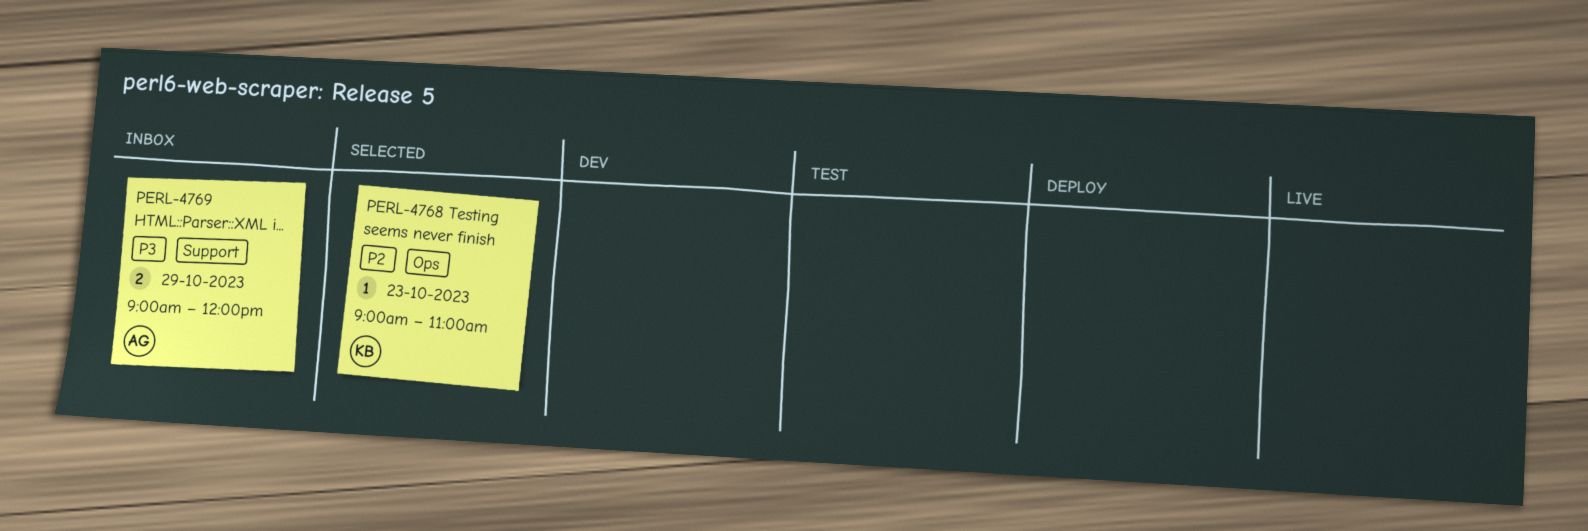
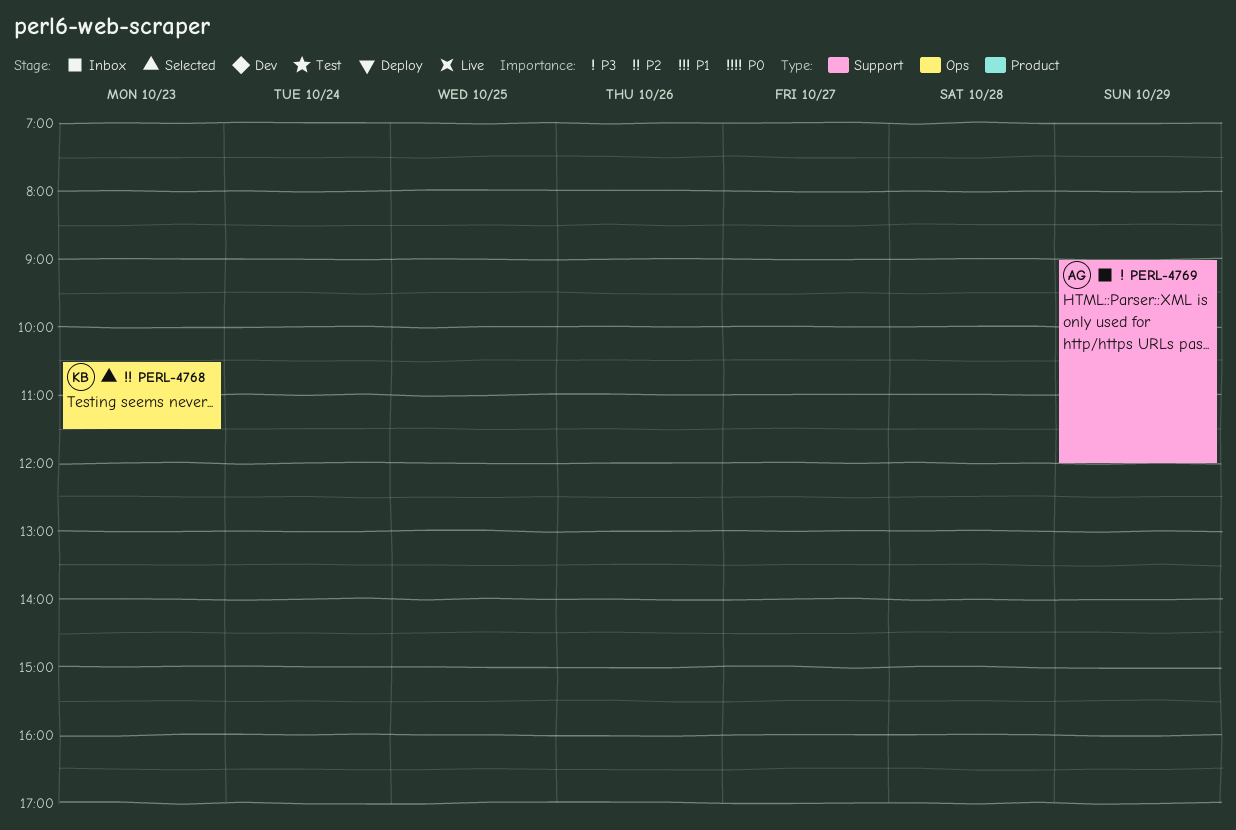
PERL-4768, begins: 09:00 -> 10:30
PERL-4768, ends: 11:00 -> 11:30

